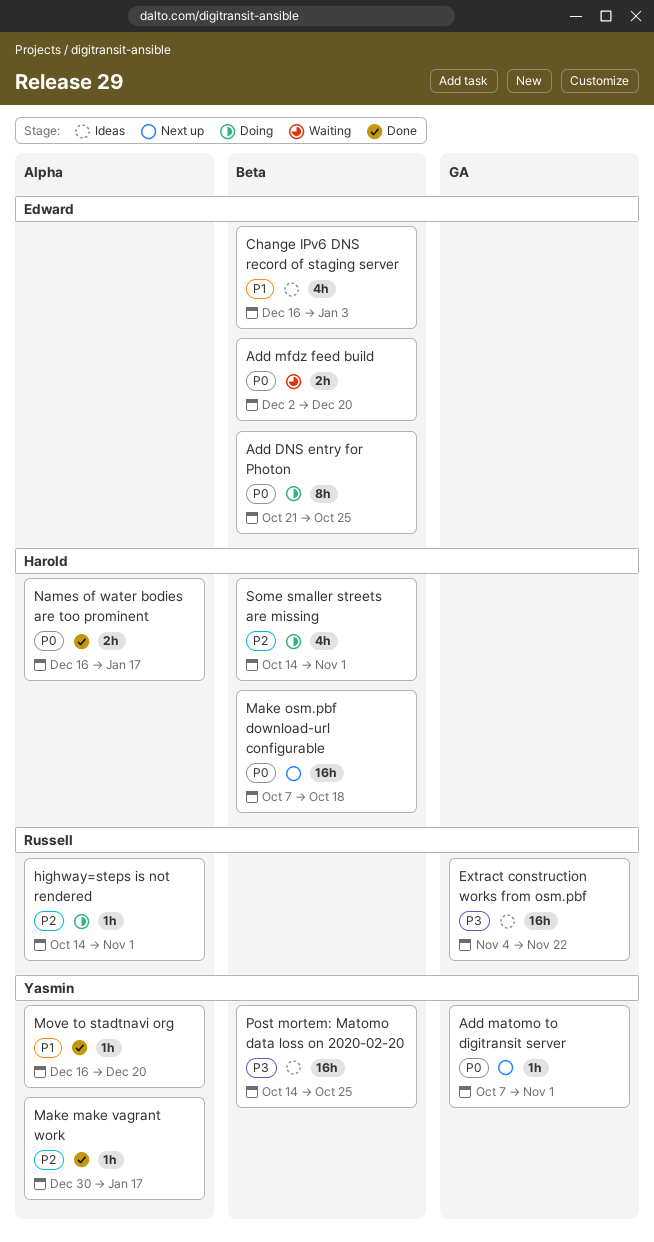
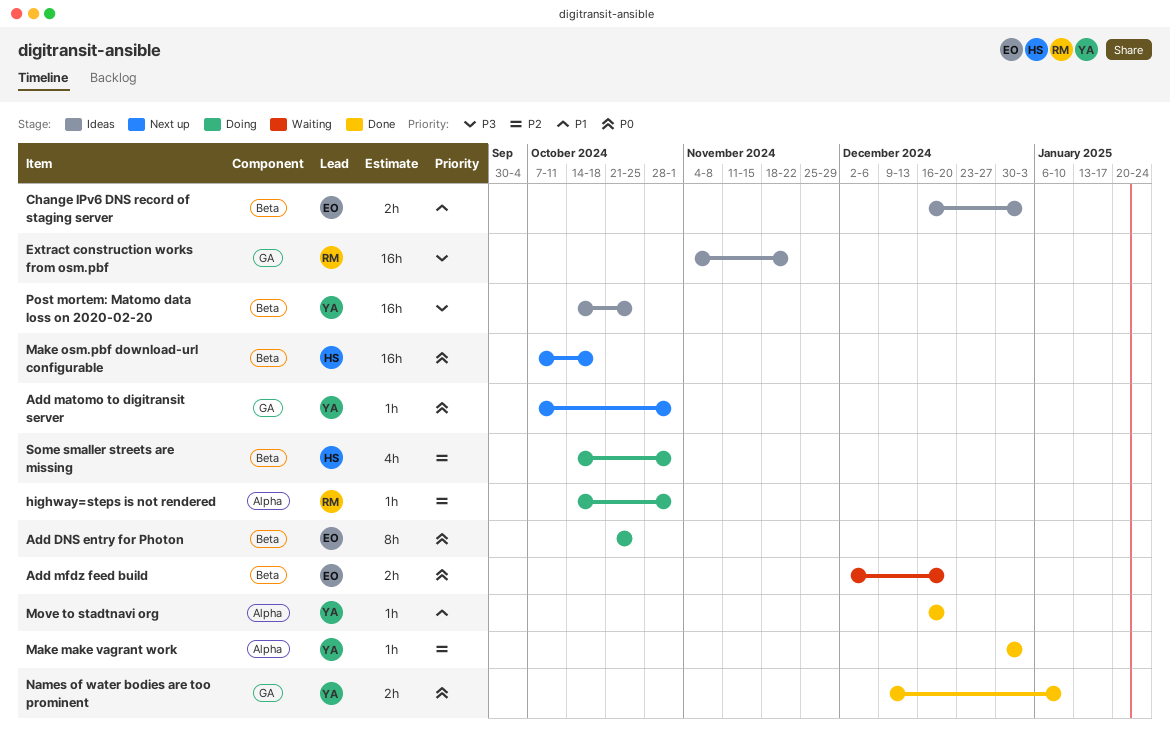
Change IPv6 DNS record of staging server, estimate: 4h -> 2h
Make make vagrant work, due: Jan 17 -> Jan 3
Names of water bodies are too prominent, owner: Harold -> Yasmin
Names of water bodies are too prominent, label: Alpha -> GA
Names of water bodies are too prominent, start: Dec 16 -> Dec 9
Names of water bodies are too prominent, due: Jan 17 -> Jan 10

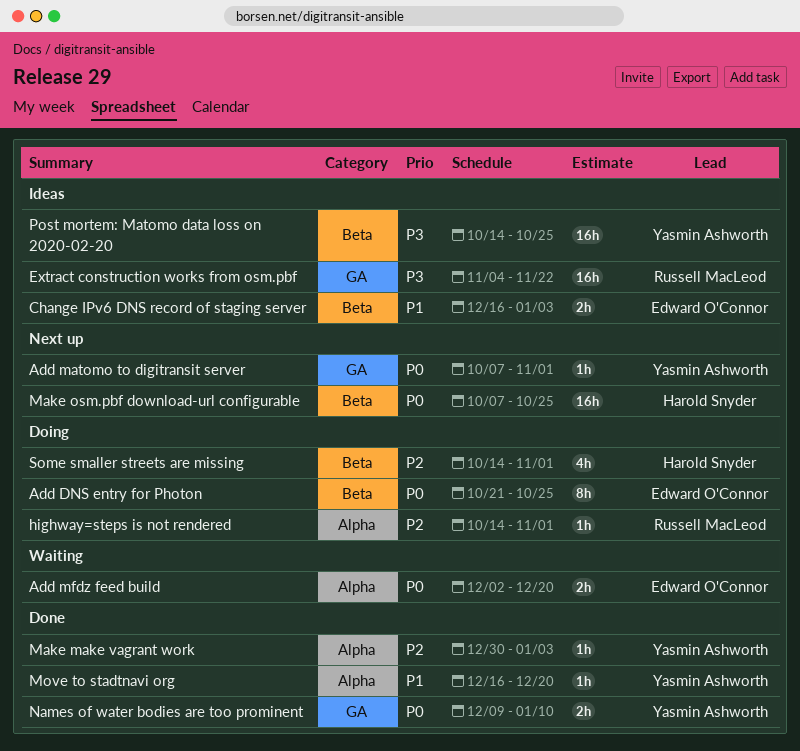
Add mfdz feed build, label: Beta -> Alpha
Make osm.pbf download-url configurable, due: Oct 18 -> Oct 25

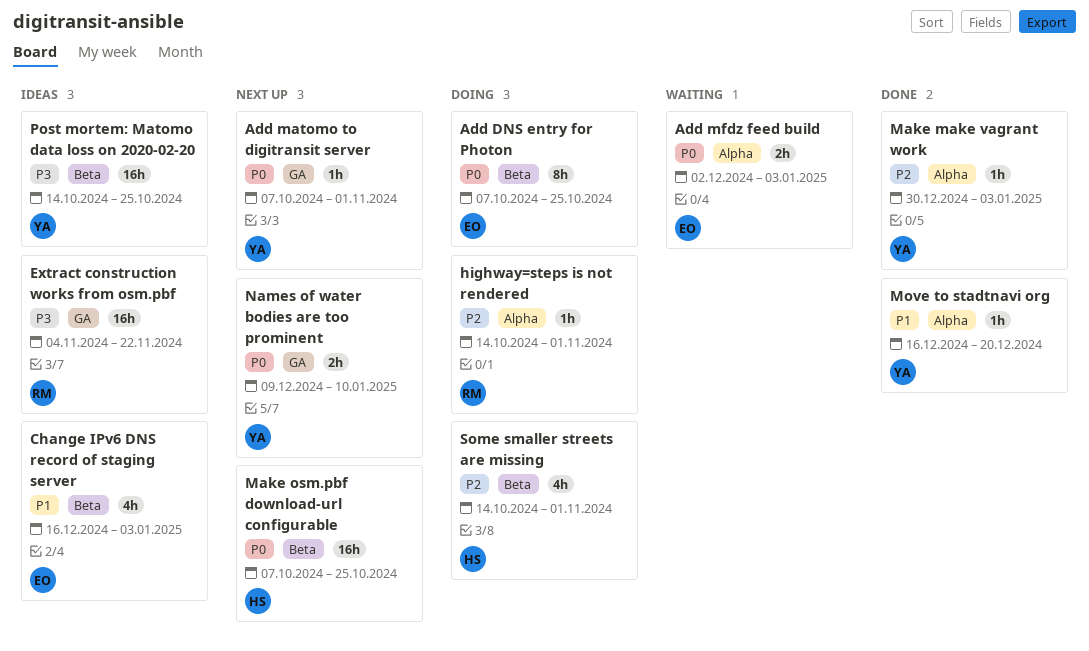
Add DNS entry for Photon, start: Oct 21 -> Oct 7
Add mfdz feed build, due: Dec 20 -> Jan 3
Change IPv6 DNS record of staging server, estimate: 2h -> 4h
Names of water bodies are too prominent, status: Done -> Next up

